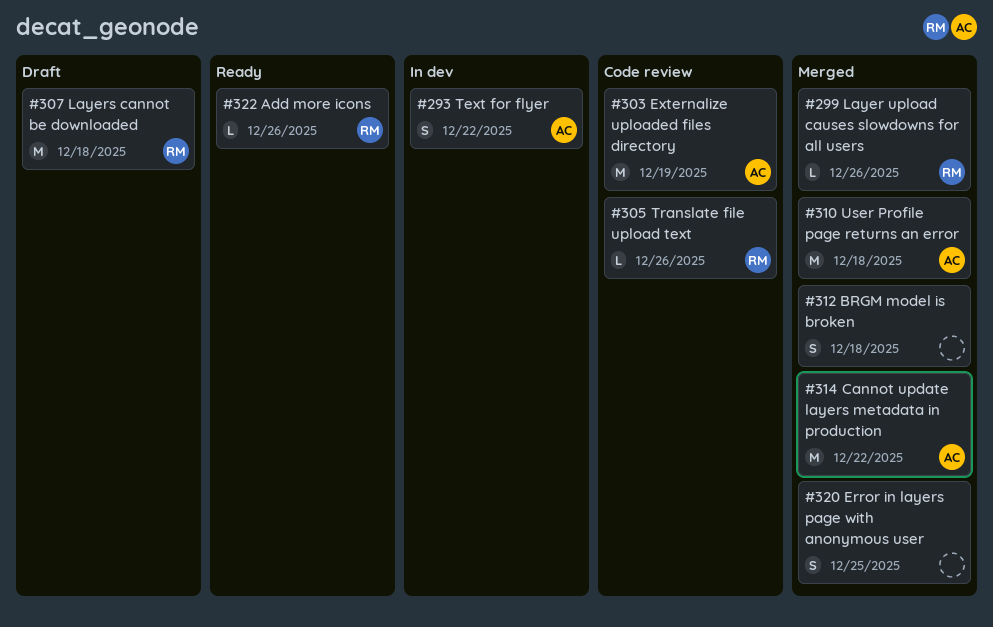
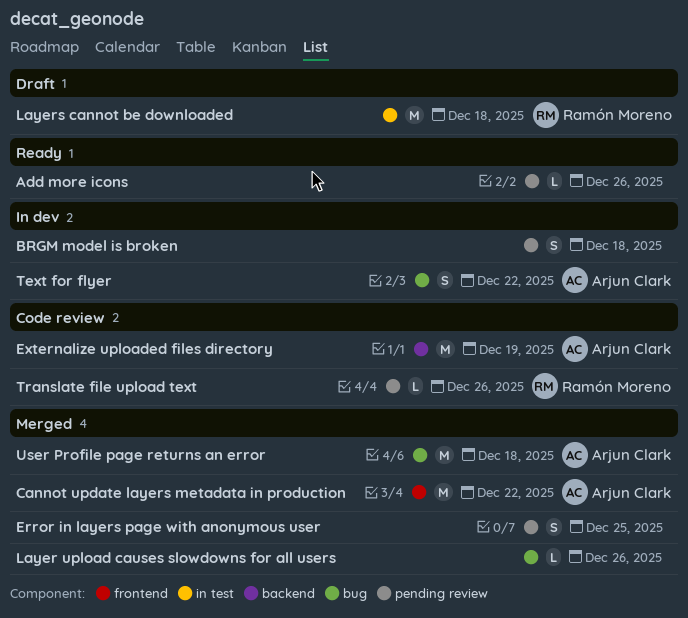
Add more icons, owner: Ramón Moreno -> none
BRGM model is broken, status: Merged -> In dev
Layer upload causes slowdowns for all users, owner: Ramón Moreno -> none

